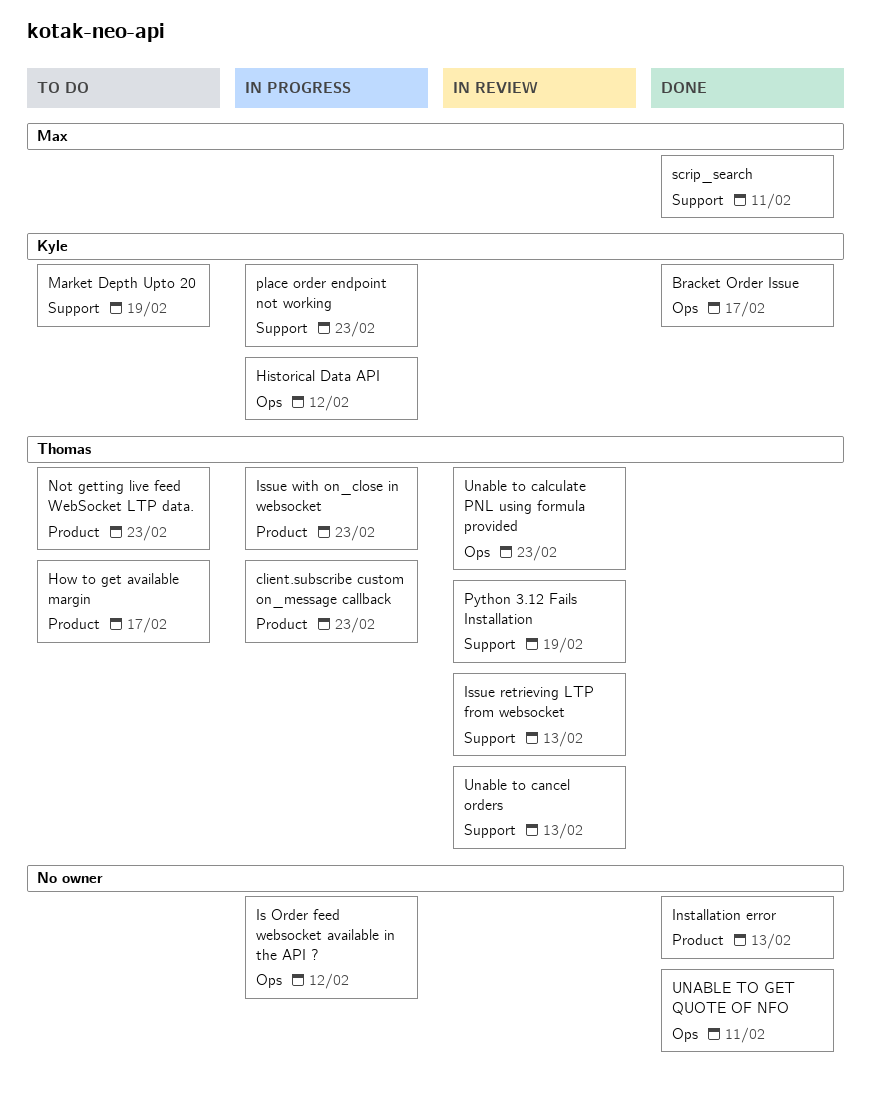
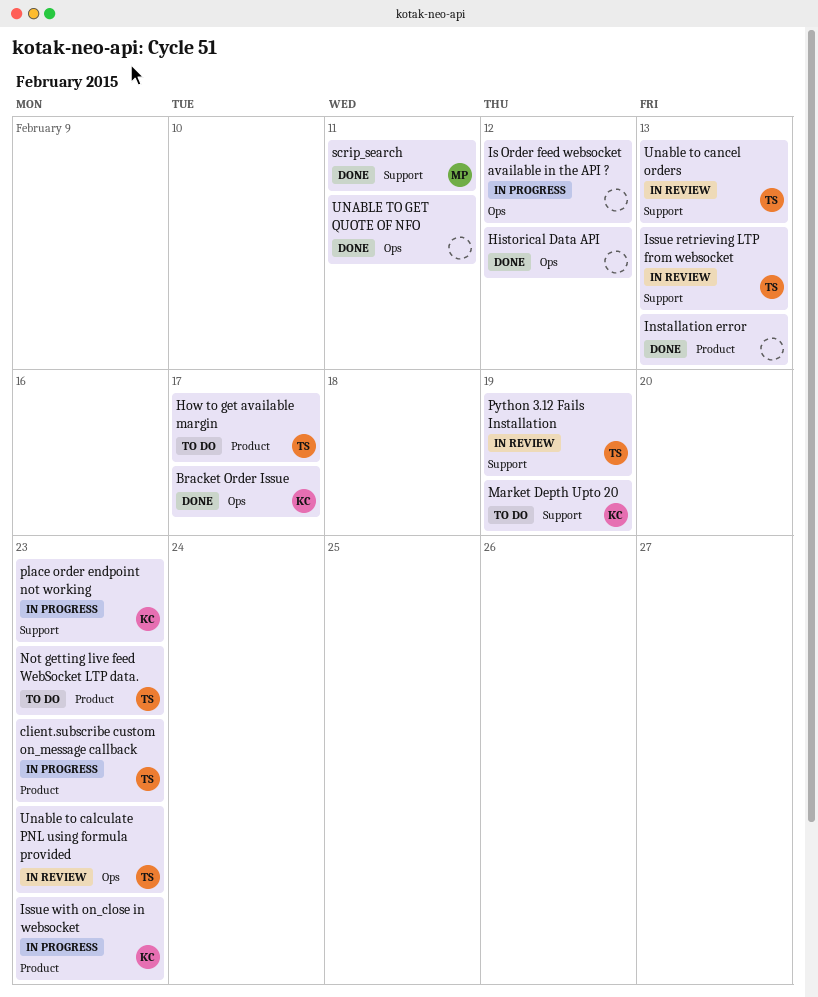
Historical Data API, status: In progress -> Done
Historical Data API, owner: Kyle -> none
Issue with on_close in websocket, owner: Thomas -> Kyle

